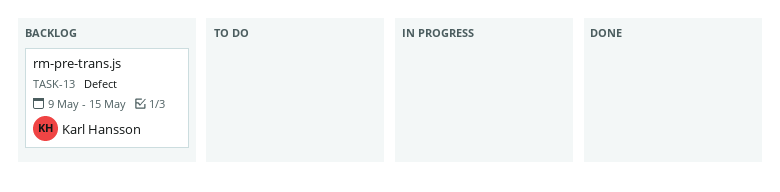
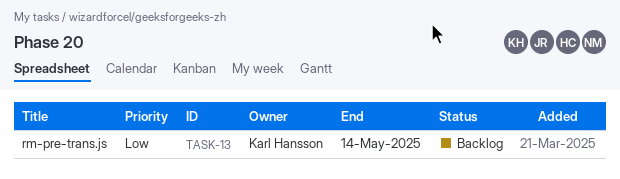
TASK-13, due: May 15 -> May 14

